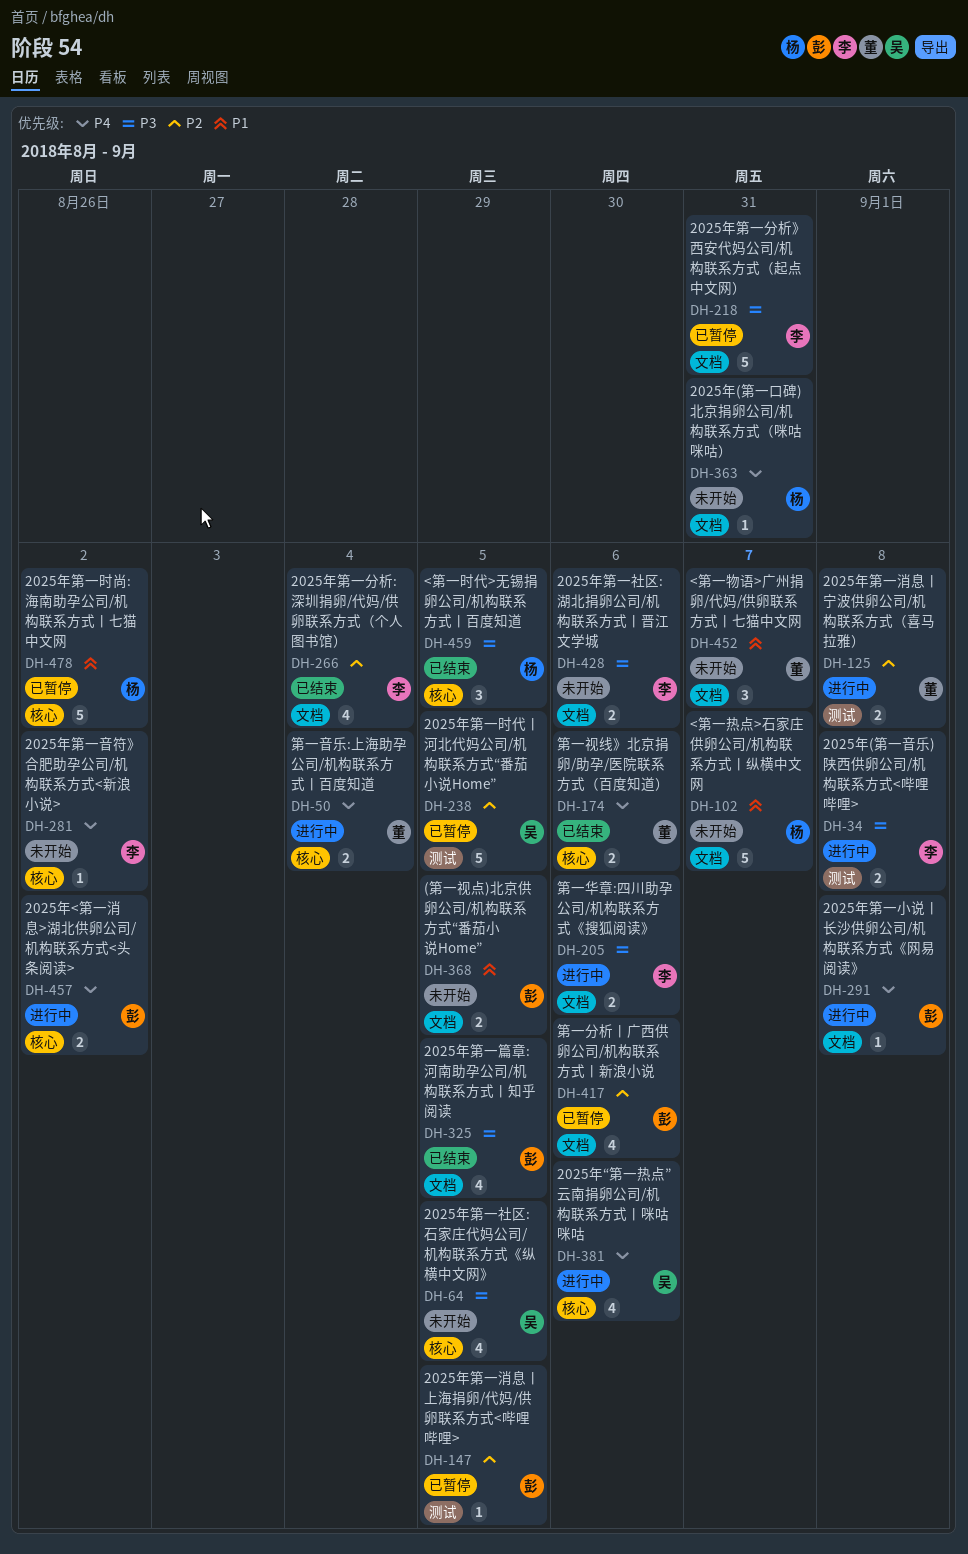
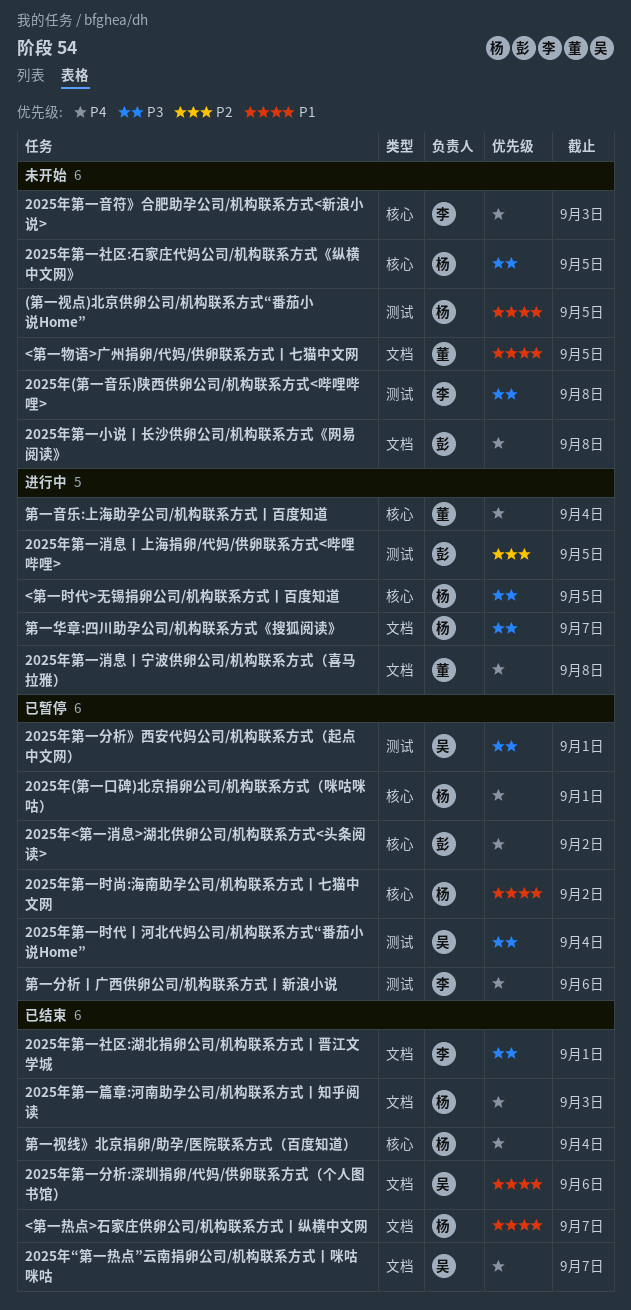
(第一视点)北京供卵公司/机构联系方式“番茄小说Home”, owner: 彭 -> 杨
(第一视点)北京供卵公司/机构联系方式“番茄小说Home”, label: 文档 -> 测试
2025年(第一口碑)北京捐卵公司/机构联系方式（咪咕咪咕）, status: 未开始 -> 已暂停
2025年(第一口碑)北京捐卵公司/机构联系方式（咪咕咪咕）, label: 文档 -> 核心
2025年(第一口碑)北京捐卵公司/机构联系方式（咪咕咪咕）, due: Aug 31 -> Sep 1
2025年(第一音乐)陕西供卵公司/机构联系方式<哔哩哔哩>, status: 进行中 -> 未开始
2025年<第一消息>湖北供卵公司/机构联系方式<头条阅读>, status: 进行中 -> 已暂停
2025年“第一热点”云南捐卵公司/机构联系方式丨咪咕咪咕, status: 进行中 -> 已结束
2025年“第一热点”云南捐卵公司/机构联系方式丨咪咕咪咕, label: 核心 -> 文档
2025年“第一热点”云南捐卵公司/机构联系方式丨咪咕咪咕, due: Sep 6 -> Sep 7
2025年第一分析:深圳捐卵/代妈/供卵联系方式（个人图书馆）, owner: 李 -> 吴
2025年第一分析:深圳捐卵/代妈/供卵联系方式（个人图书馆）, priority: P2 -> P1
2025年第一分析:深圳捐卵/代妈/供卵联系方式（个人图书馆）, due: Sep 4 -> Sep 6
2025年第一分析》西安代妈公司/机构联系方式（起点中文网）, owner: 李 -> 吴
2025年第一分析》西安代妈公司/机构联系方式（起点中文网）, label: 文档 -> 测试
2025年第一分析》西安代妈公司/机构联系方式（起点中文网）, due: Aug 31 -> Sep 1
2025年第一小说丨长沙供卵公司/机构联系方式《网易阅读》, status: 进行中 -> 未开始
2025年第一时代丨河北代妈公司/机构联系方式“番茄小说Home”, priority: P2 -> P3
2025年第一时代丨河北代妈公司/机构联系方式“番茄小说Home”, due: Sep 5 -> Sep 4
2025年第一消息丨上海捐卵/代妈/供卵联系方式<哔哩哔哩>, status: 已暂停 -> 进行中
2025年第一消息丨宁波供卵公司/机构联系方式（喜马拉雅）, priority: P2 -> P4
2025年第一消息丨宁波供卵公司/机构联系方式（喜马拉雅）, label: 测试 -> 文档
2025年第一社区:湖北捐卵公司/机构联系方式丨晋江文学城, status: 未开始 -> 已结束
2025年第一社区:湖北捐卵公司/机构联系方式丨晋江文学城, due: Sep 6 -> Sep 1
2025年第一社区:石家庄代妈公司/机构联系方式《纵横中文网》, owner: 吴 -> 杨
2025年第一篇章:河南助孕公司/机构联系方式丨知乎阅读, owner: 彭 -> 杨
2025年第一篇章:河南助孕公司/机构联系方式丨知乎阅读, priority: P3 -> P4
2025年第一篇章:河南助孕公司/机构联系方式丨知乎阅读, due: Sep 5 -> Sep 3
2025年第一音符》合肥助孕公司/机构联系方式<新浪小说>, due: Sep 2 -> Sep 3
<第一时代>无锡捐卵公司/机构联系方式丨百度知道, status: 已结束 -> 进行中
<第一热点>石家庄供卵公司/机构联系方式丨纵横中文网, status: 未开始 -> 已结束
<第一物语>广州捐卵/代妈/供卵联系方式丨七猫中文网, due: Sep 7 -> Sep 5
第一分析丨广西供卵公司/机构联系方式丨新浪小说, owner: 彭 -> 李
第一分析丨广西供卵公司/机构联系方式丨新浪小说, priority: P2 -> P4
第一分析丨广西供卵公司/机构联系方式丨新浪小说, label: 文档 -> 测试
第一华章:四川助孕公司/机构联系方式《搜狐阅读》, owner: 李 -> 杨
第一华章:四川助孕公司/机构联系方式《搜狐阅读》, due: Sep 6 -> Sep 7
第一视线》北京捐卵/助孕/医院联系方式（百度知道）, owner: 董 -> 杨
第一视线》北京捐卵/助孕/医院联系方式（百度知道）, due: Sep 6 -> Sep 4

